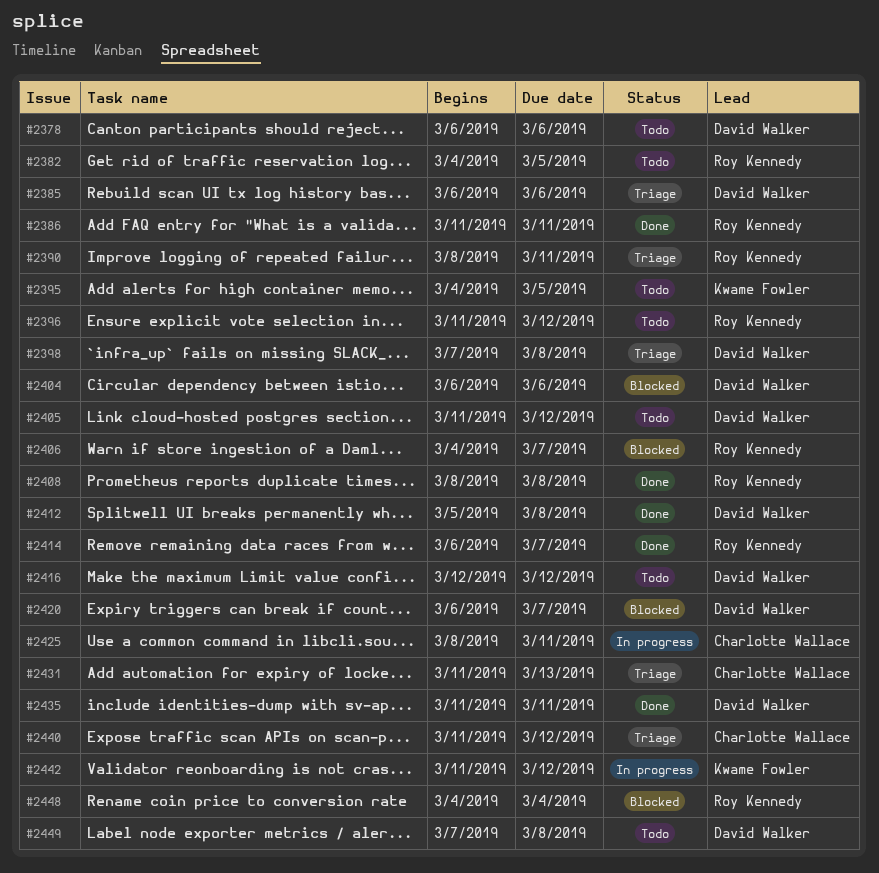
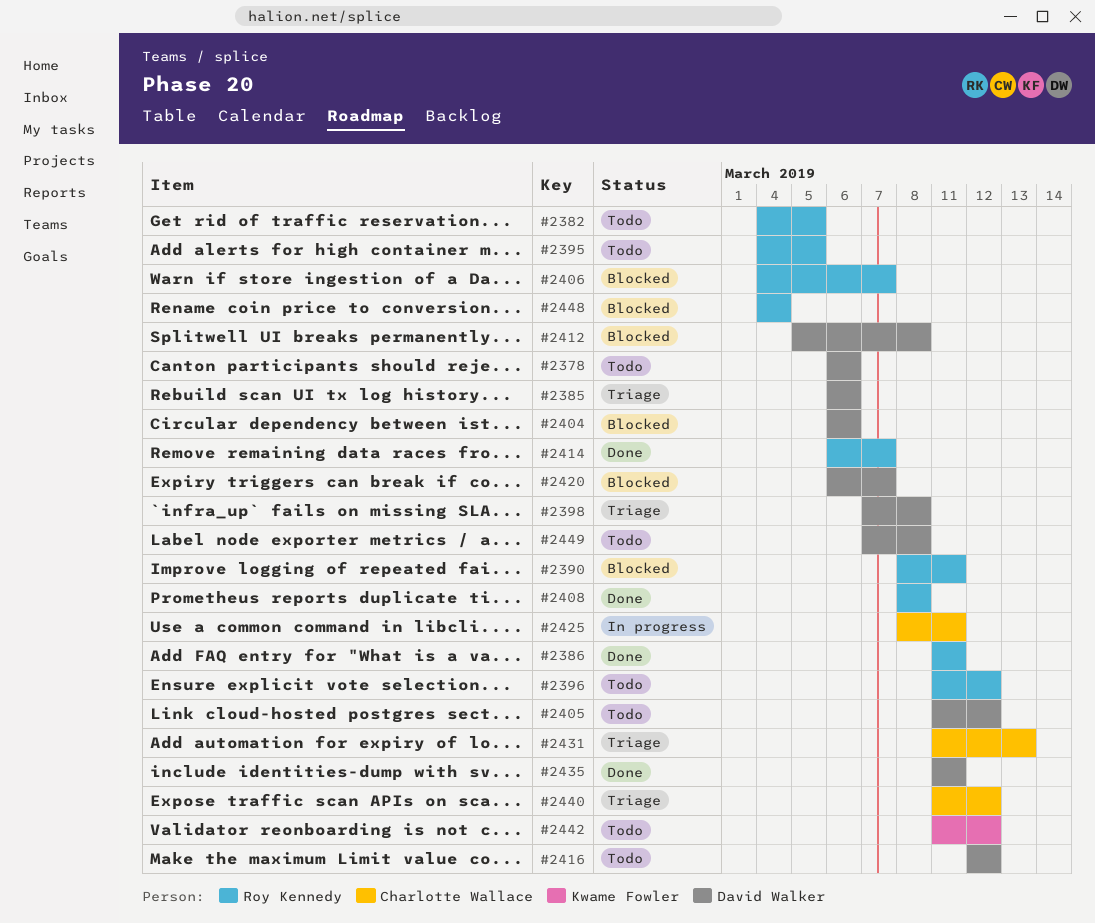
#2390, status: Triage -> Blocked
#2395, owner: Kwame Fowler -> Roy Kennedy
#2412, status: Done -> Blocked
#2442, status: In progress -> Todo

